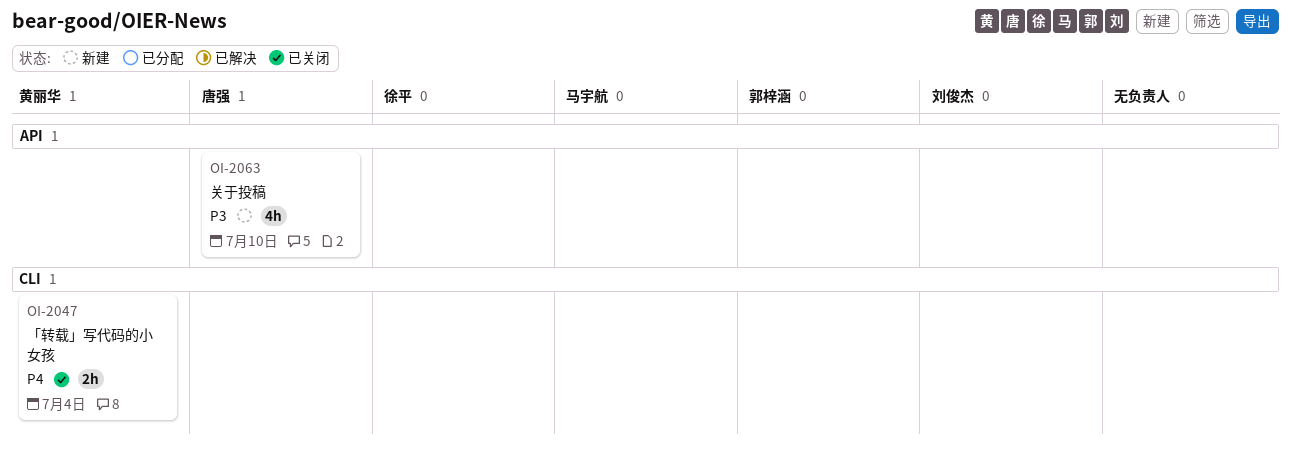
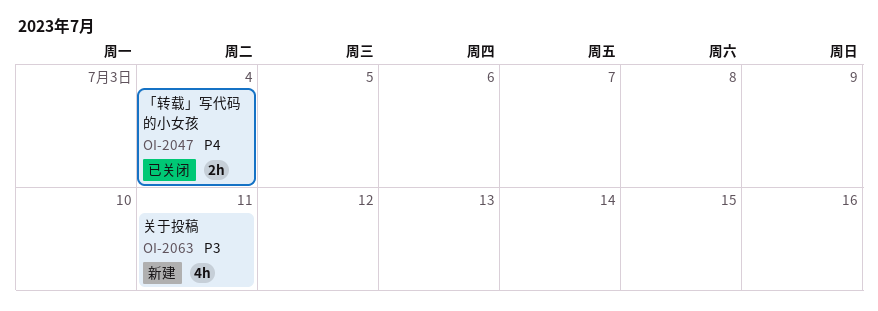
OI-2063, due: Jul 10 -> Jul 11

